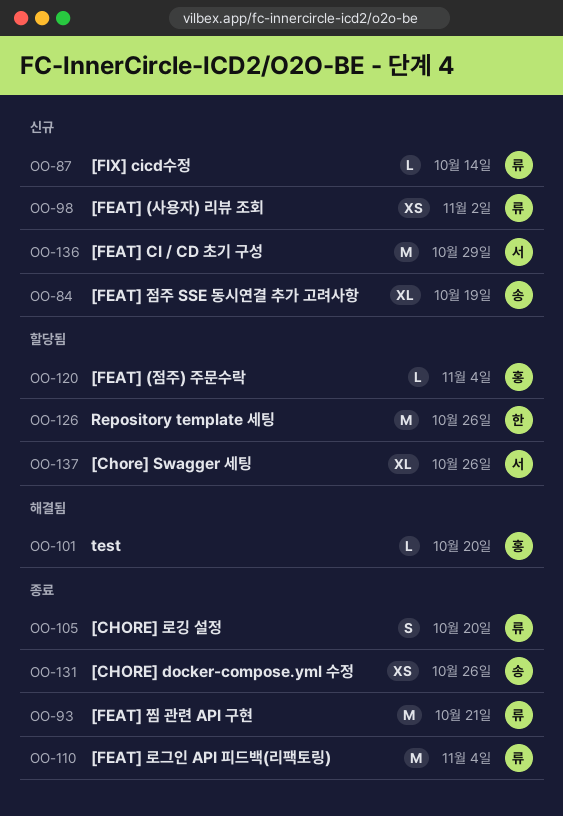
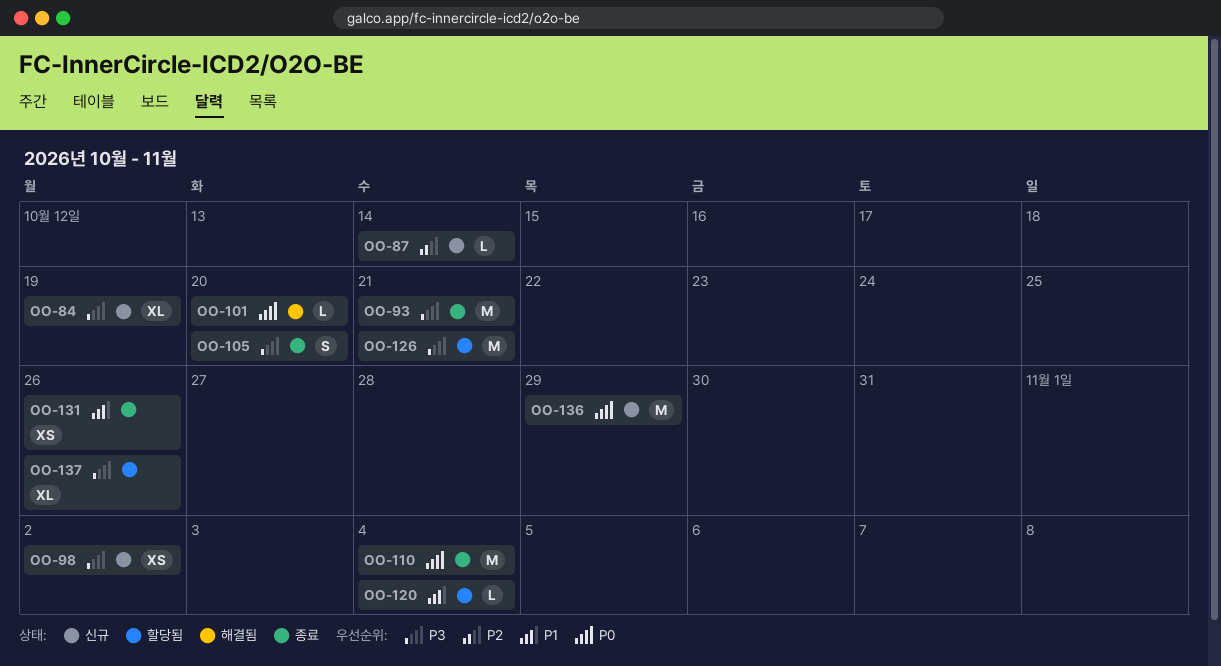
OO-126, due: Oct 26 -> Oct 21

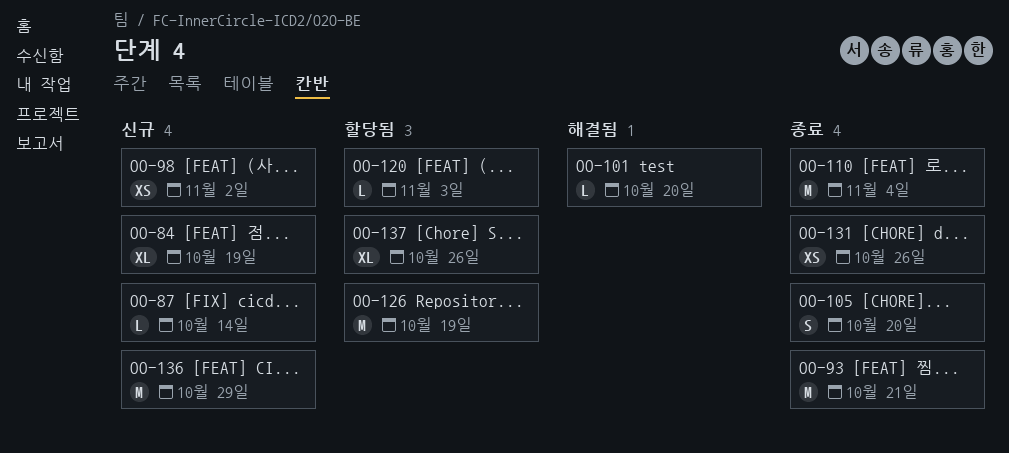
OO-120, due: Nov 4 -> Nov 3
OO-126, due: Oct 21 -> Oct 19

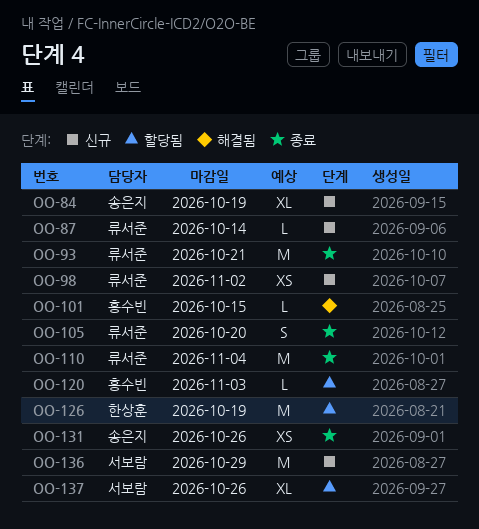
OO-101, due: Oct 20 -> Oct 15

